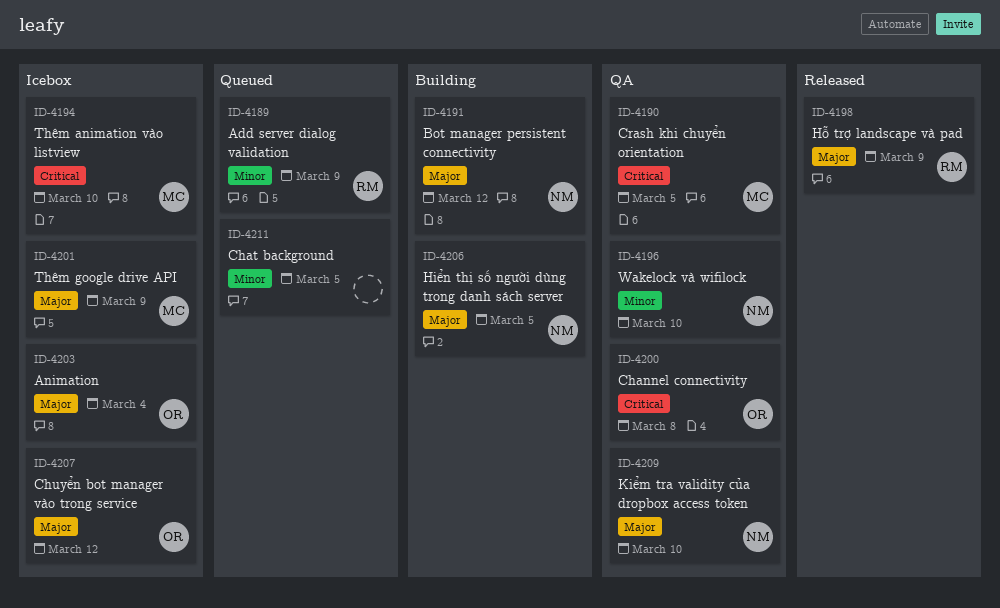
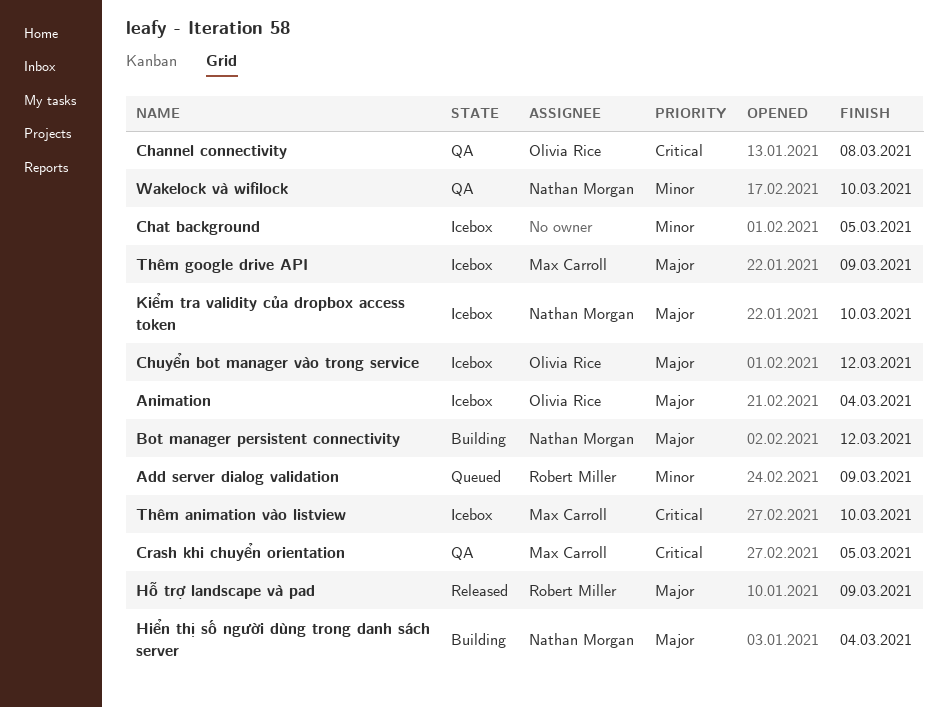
Chat background, status: Queued -> Icebox
Hiển thị số người dùng trong danh sách server, due: Mar 5 -> Mar 4
Kiểm tra validity của dropbox access token, status: QA -> Icebox

